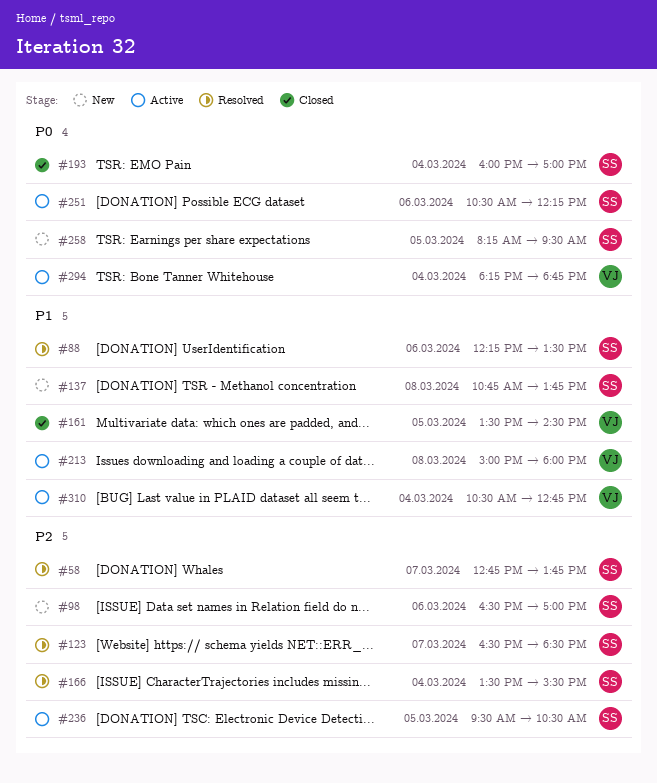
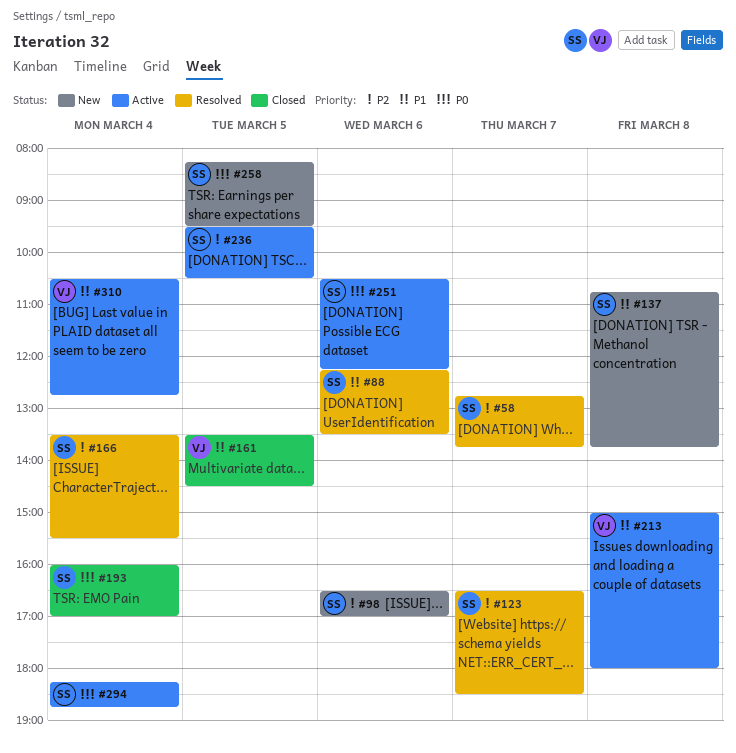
#294, owner: VJ -> SS

